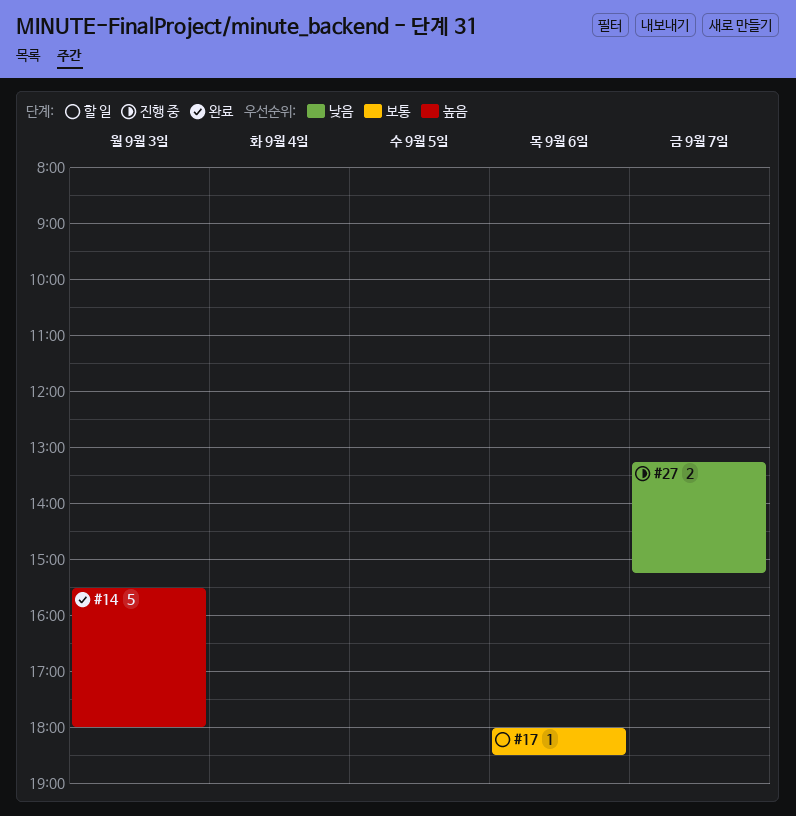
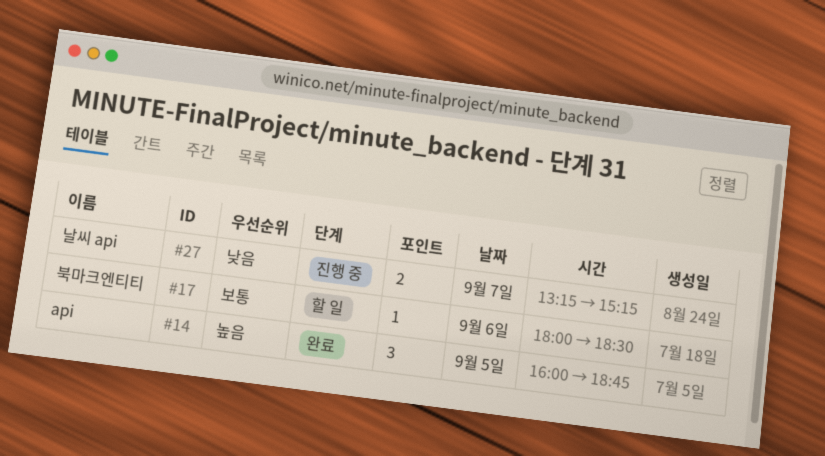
#14, estimate: 5 -> 3
#14, day: Sep 3 -> Sep 5
#14, begins: 15:30 -> 16:00
#14, ends: 18:00 -> 18:45

